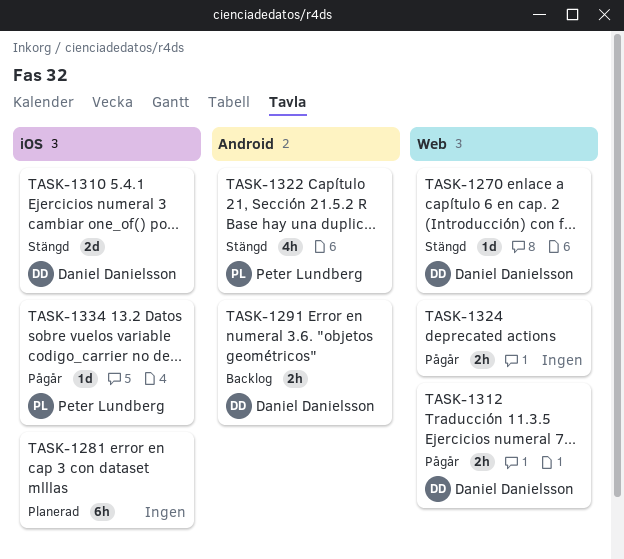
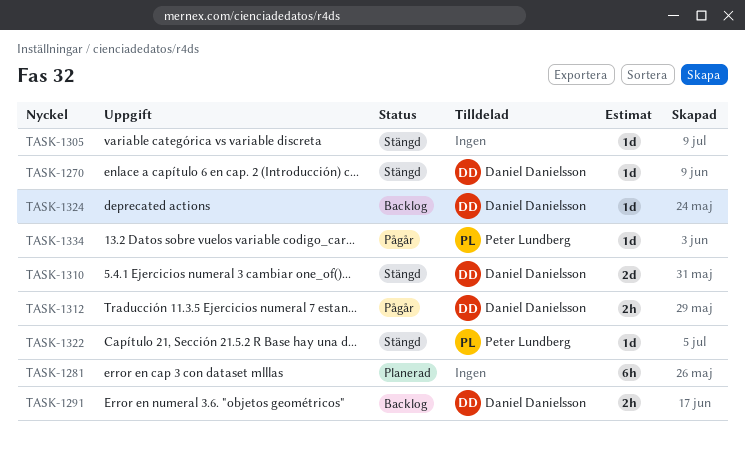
TASK-1305: none -> present
TASK-1322, estimate: 4h -> 1d
TASK-1324, status: Pågår -> Backlog
TASK-1324, owner: none -> Daniel Danielsson
TASK-1324, estimate: 2h -> 1d

